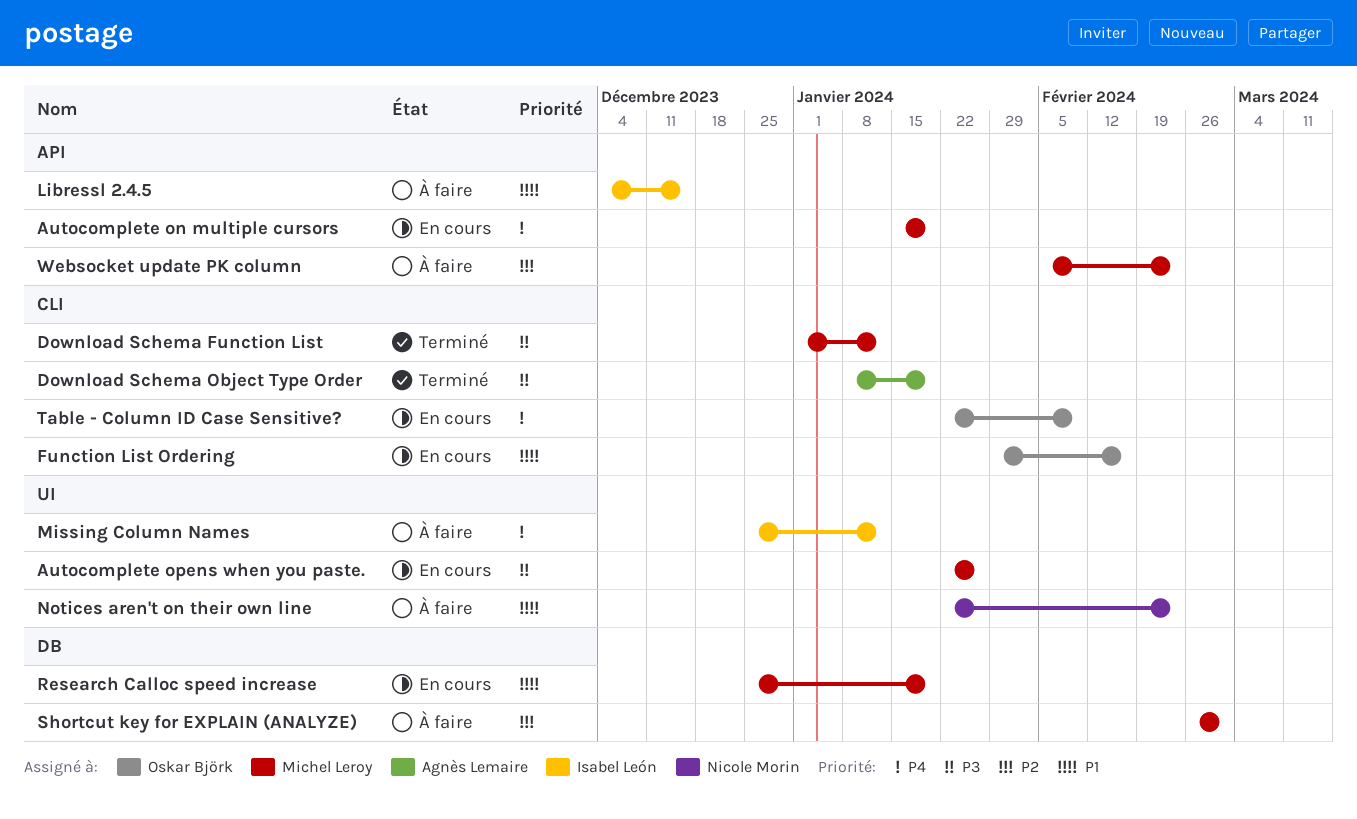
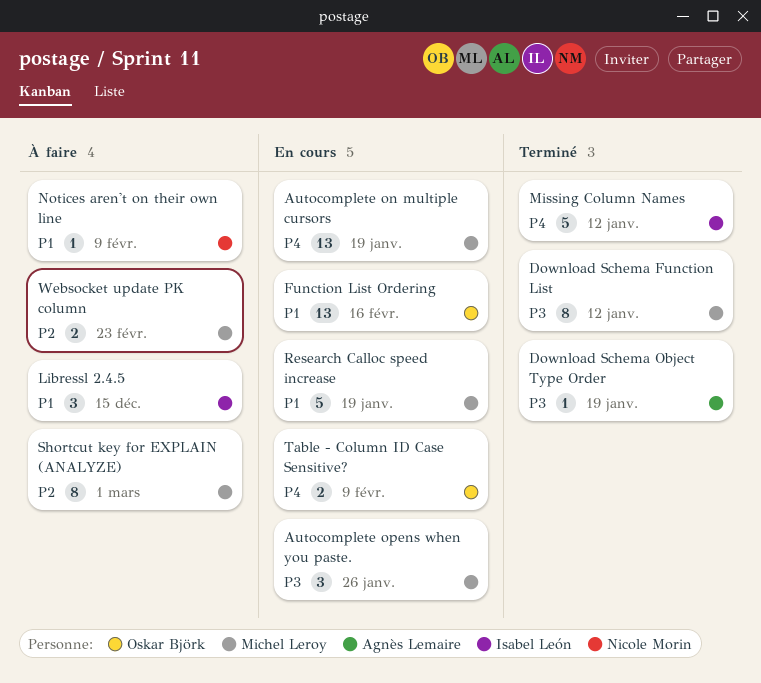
Missing Column Names, status: À faire -> Terminé
Notices aren't on their own line, due: Feb 23 -> Feb 9

